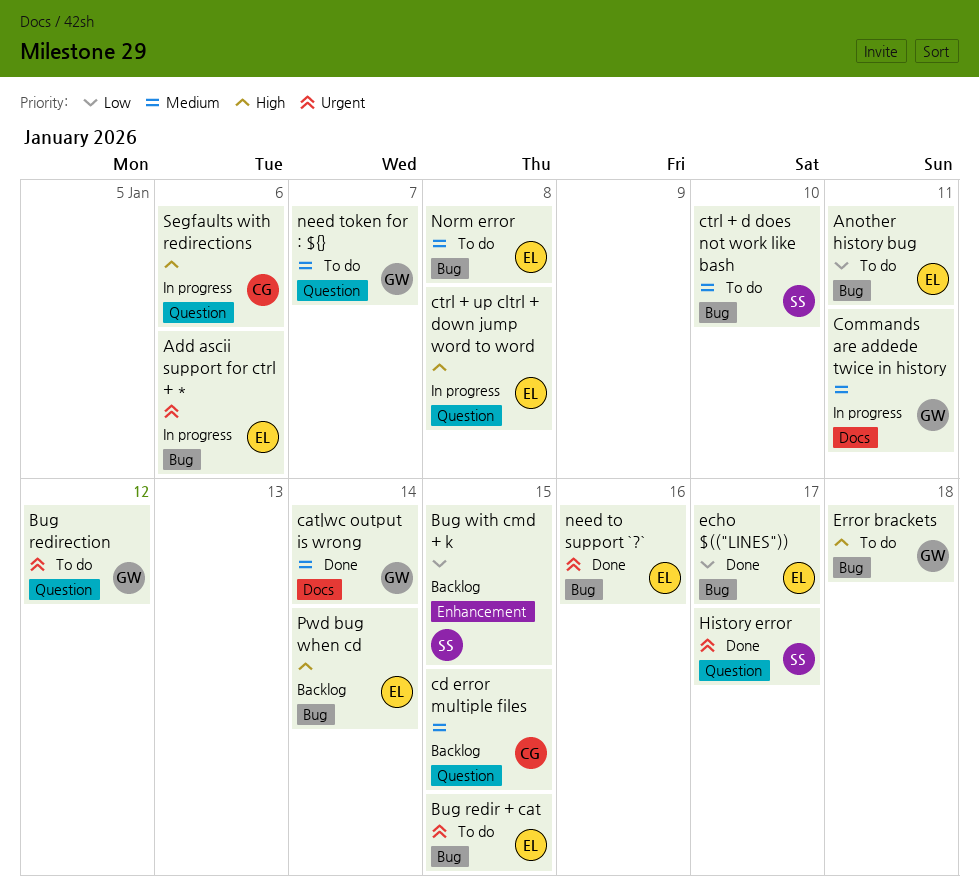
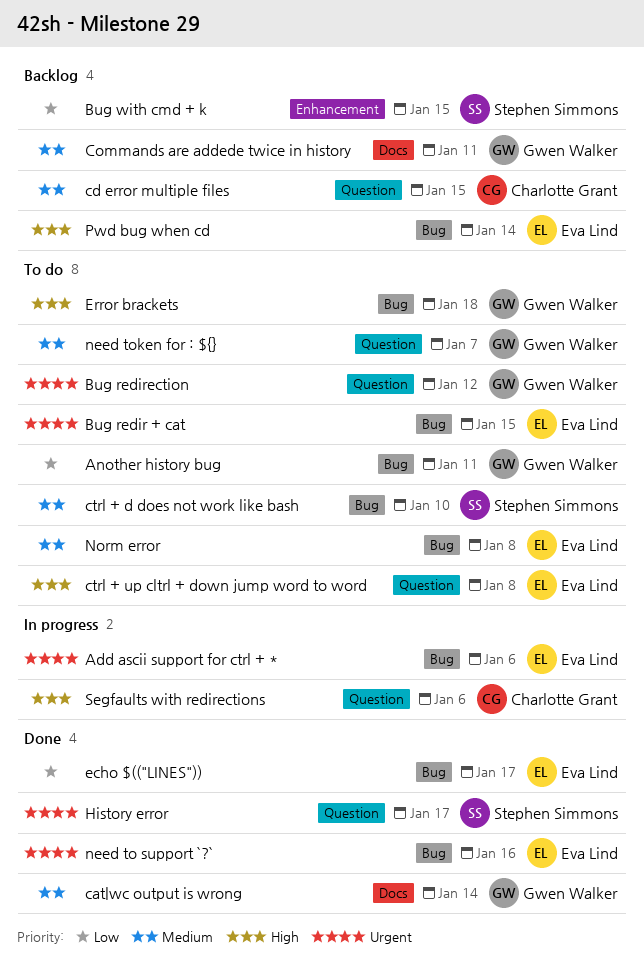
Another history bug, owner: Eva Lind -> Gwen Walker
Commands are addede twice in history, status: In progress -> Backlog
ctrl + up cltrl + down jump word to word, status: In progress -> To do

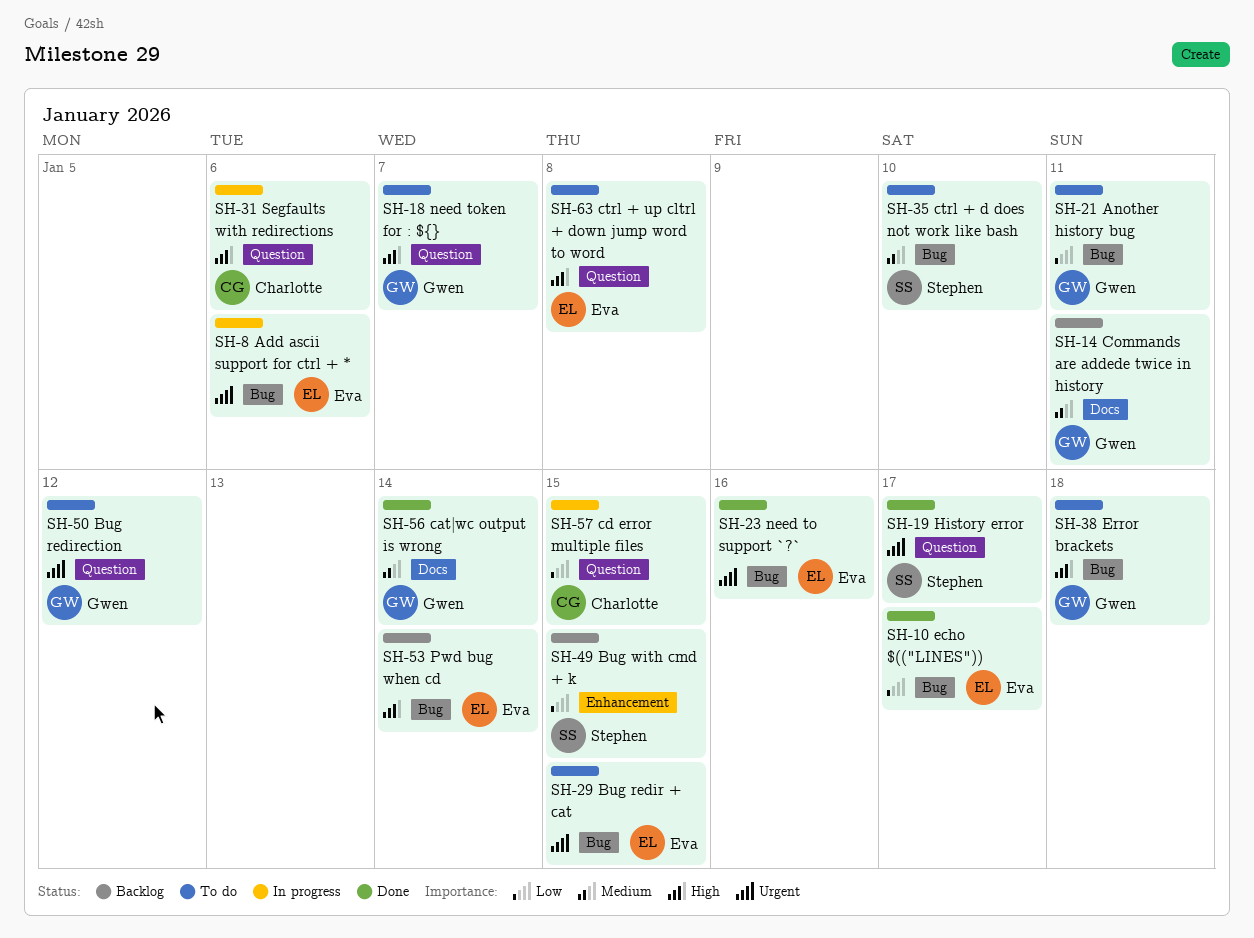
cd error multiple files, status: Backlog -> In progress
cd error multiple files, priority: Medium -> Low
need token for : ${}, priority: Medium -> High
Norm error: present -> none

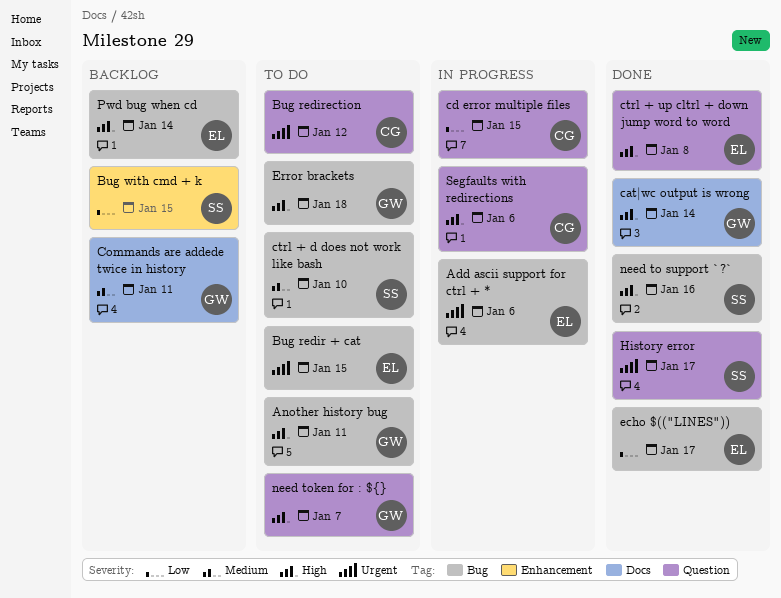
Another history bug, priority: Low -> High
Bug redirection, owner: Gwen -> Charlotte
cat|wc output is wrong, priority: Medium -> High
ctrl + up cltrl + down jump word to word, status: To do -> Done
need to support `?`, owner: Eva -> Stephen
need to support `?`, priority: Urgent -> High

